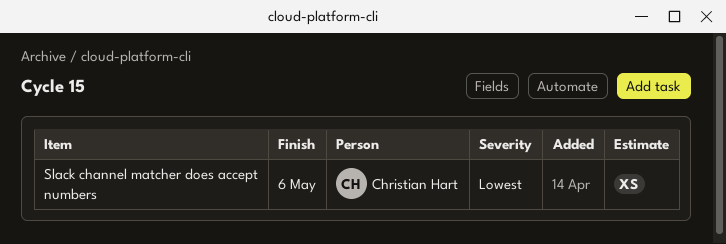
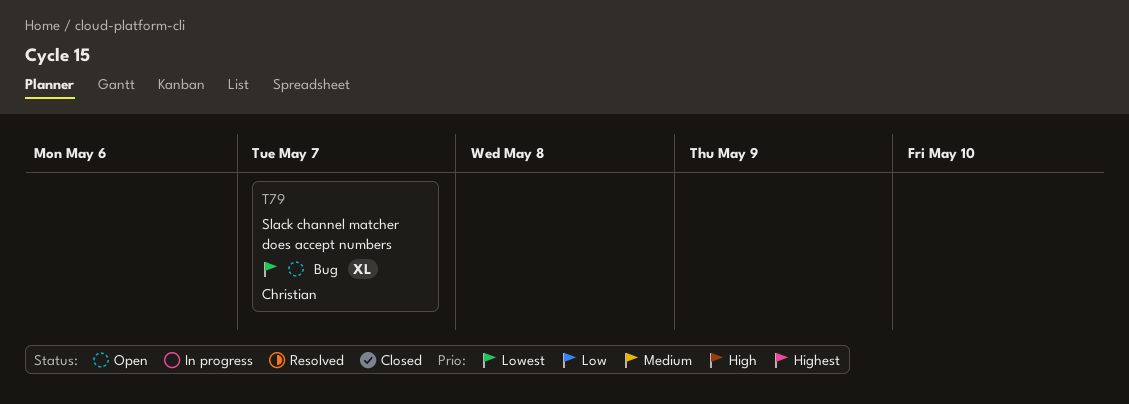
Slack channel matcher does accept numbers, estimate: XS -> XL
Slack channel matcher does accept numbers, due: May 6 -> May 7

